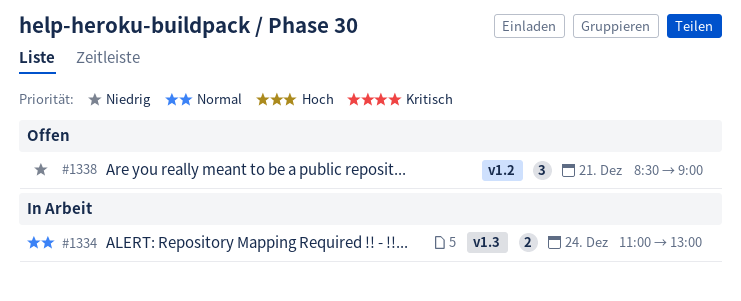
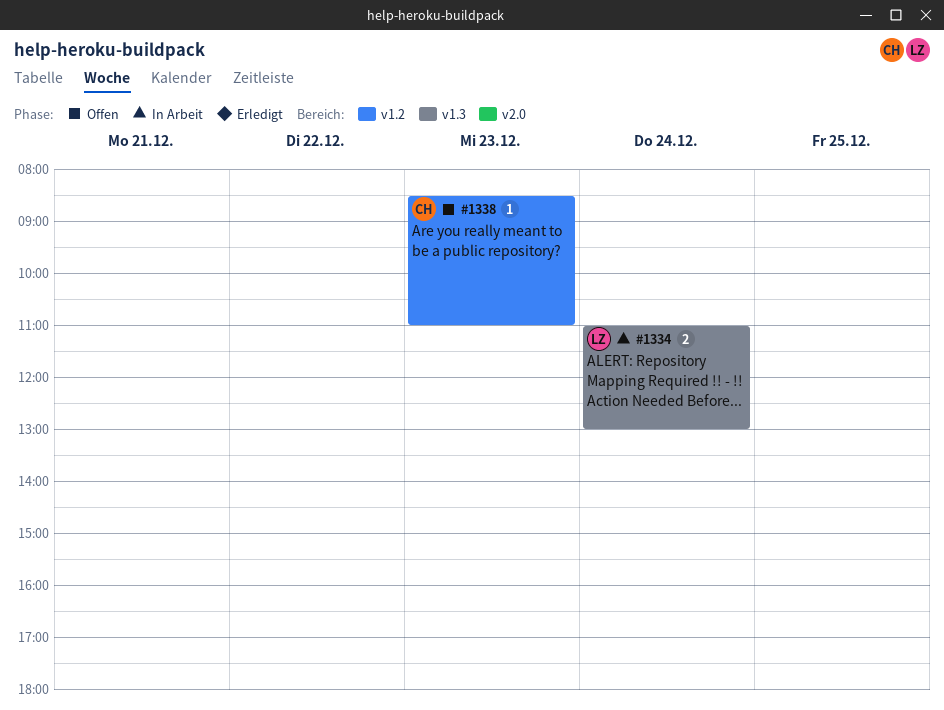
#1338, estimate: 3 -> 1
#1338, day: Dec 21 -> Dec 23
#1338, ends: 09:00 -> 11:00

